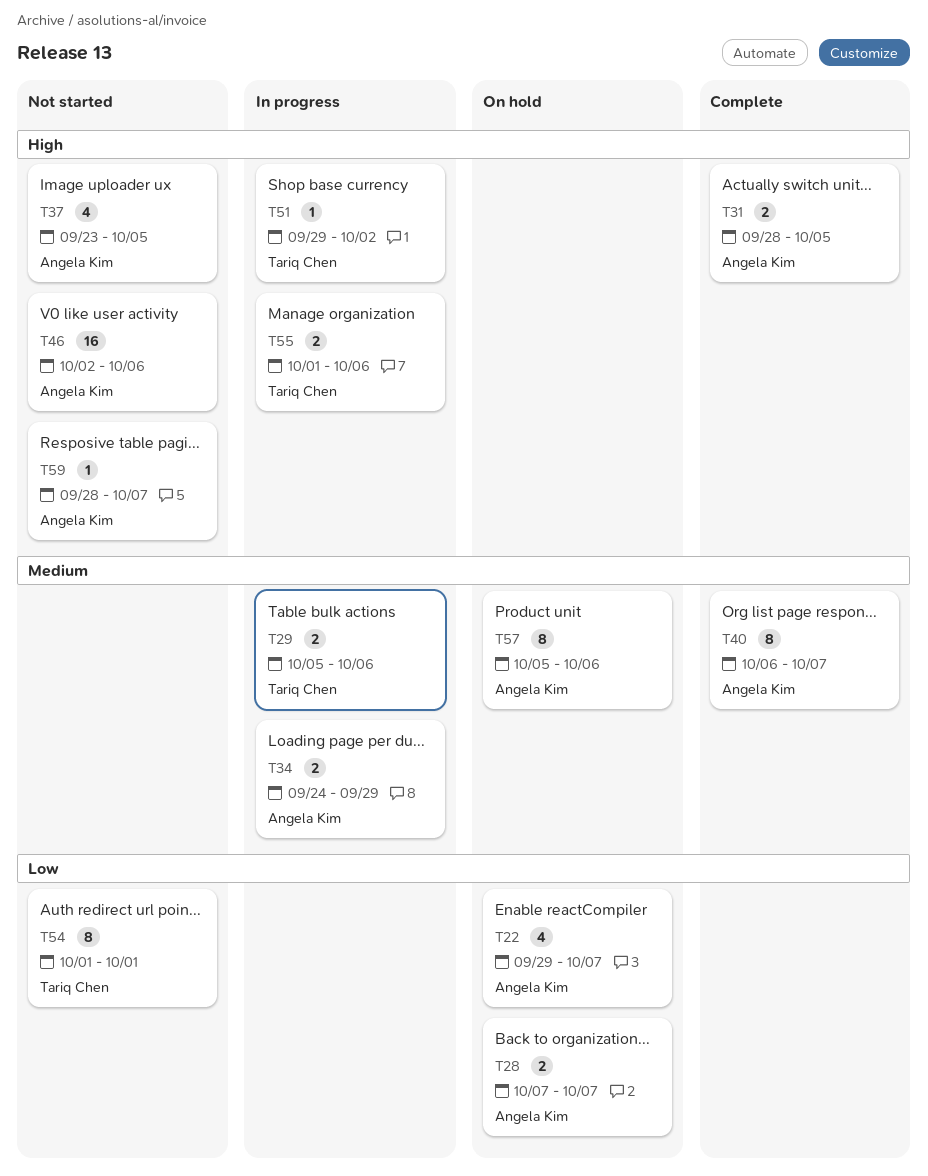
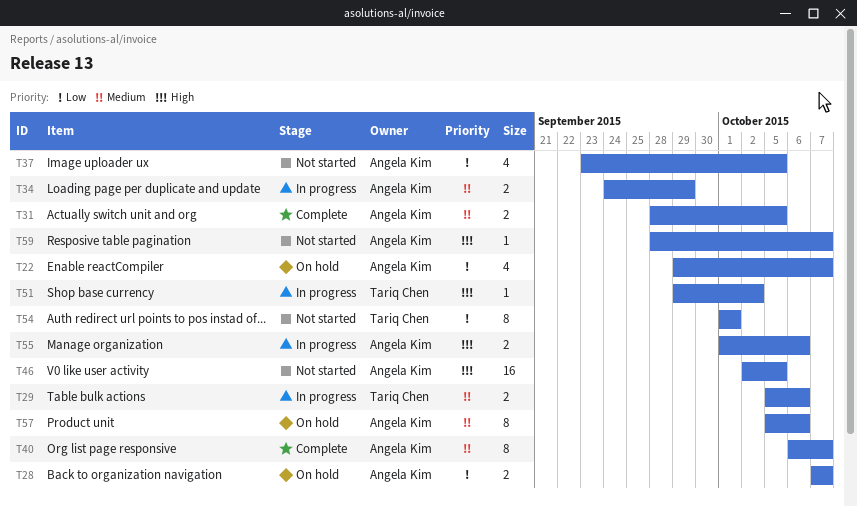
T31, priority: High -> Medium
T37, priority: High -> Low
T46, due: Oct 6 -> Oct 5
T55, owner: Tariq Chen -> Angela Kim

